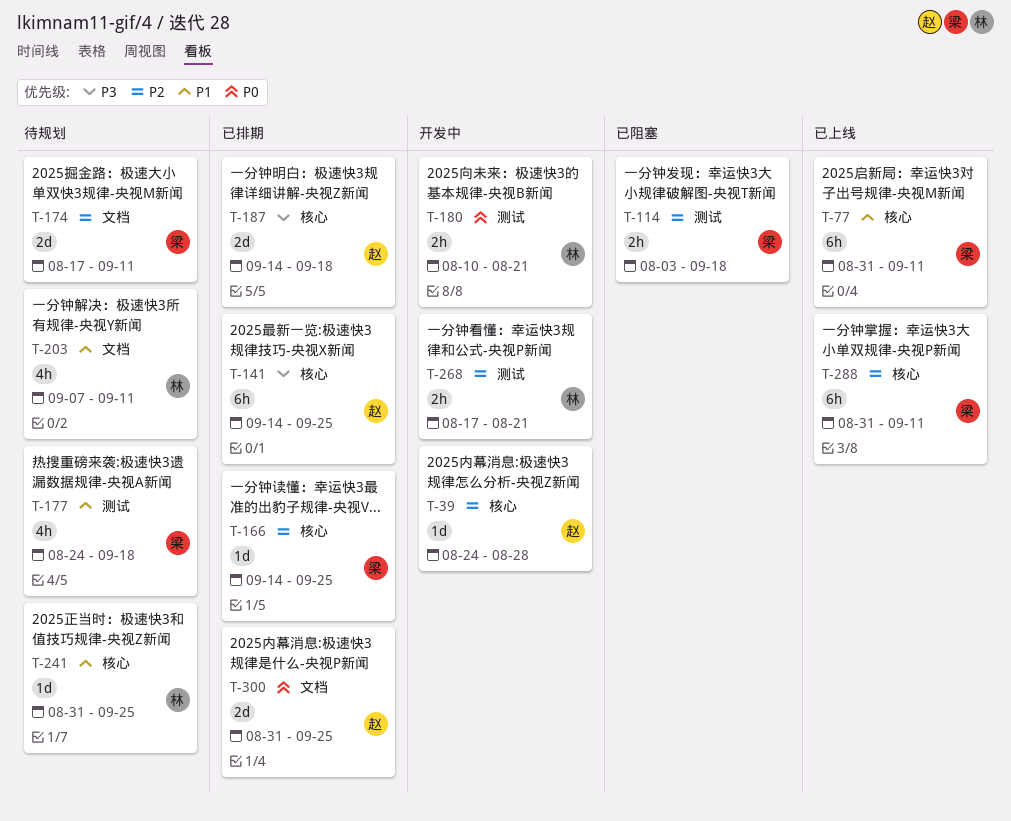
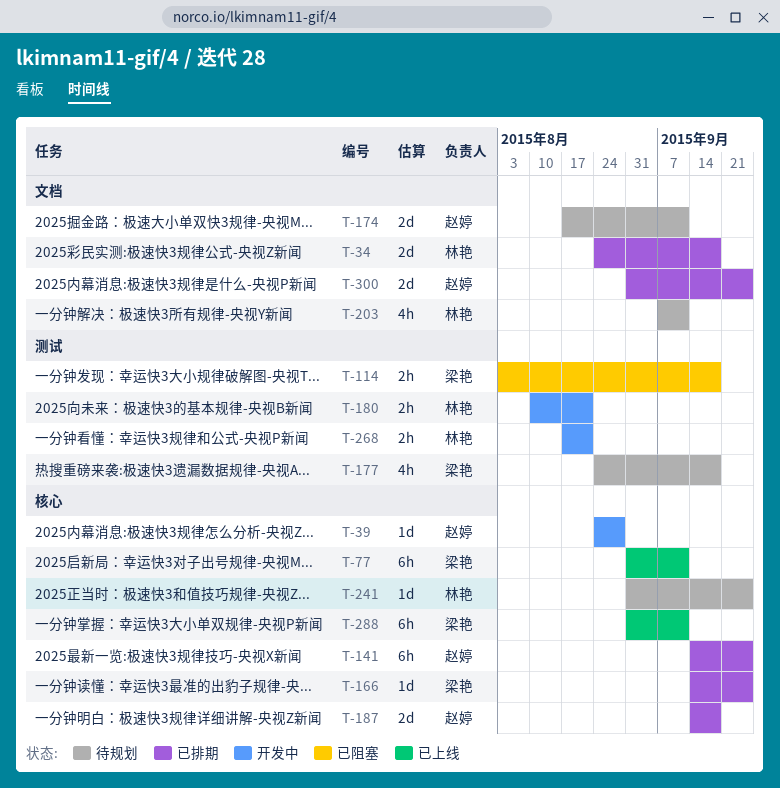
T-34: none -> present
T-174, owner: 梁艳 -> 赵婷

